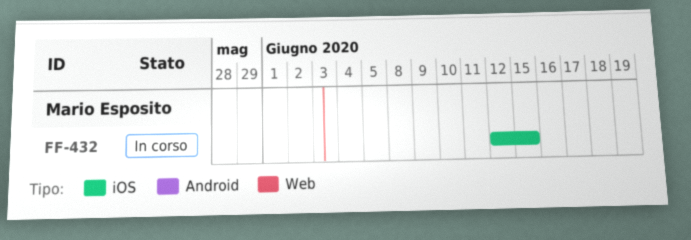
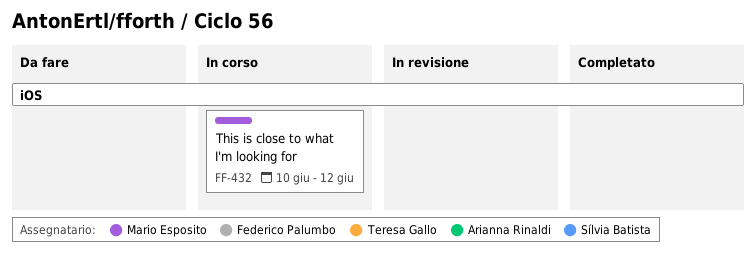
FF-432, start: Jun 12 -> Jun 10
FF-432, due: Jun 15 -> Jun 12

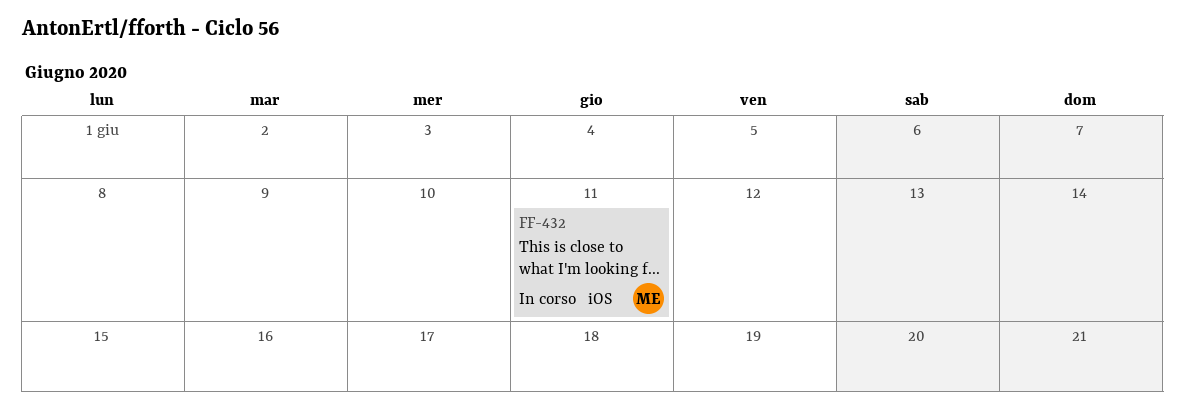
FF-432, due: Jun 12 -> Jun 11

